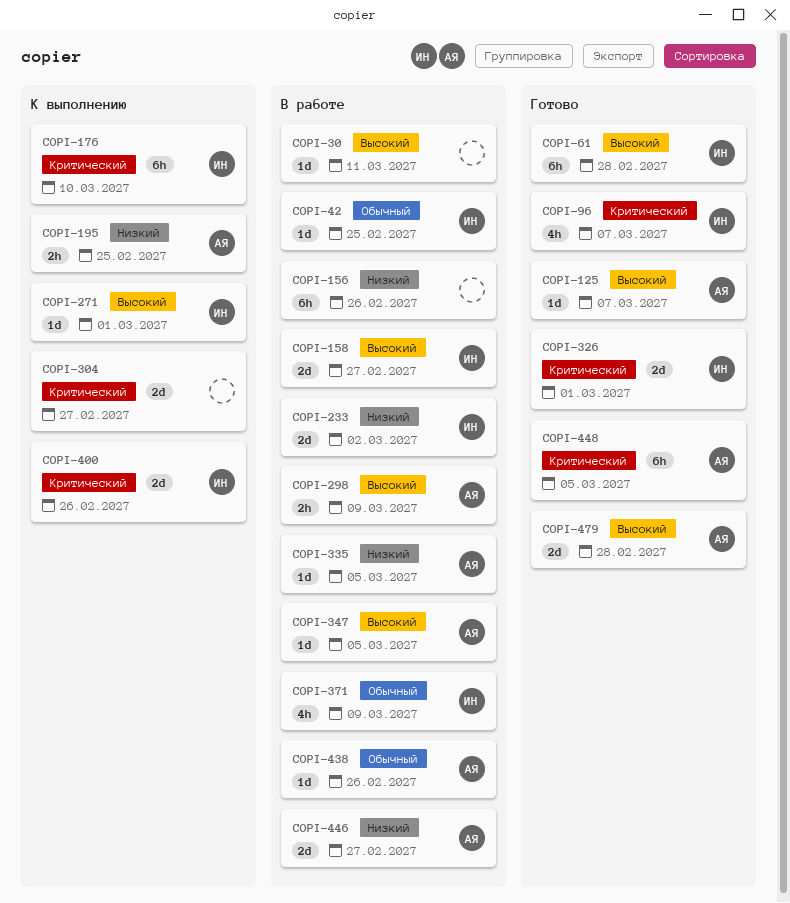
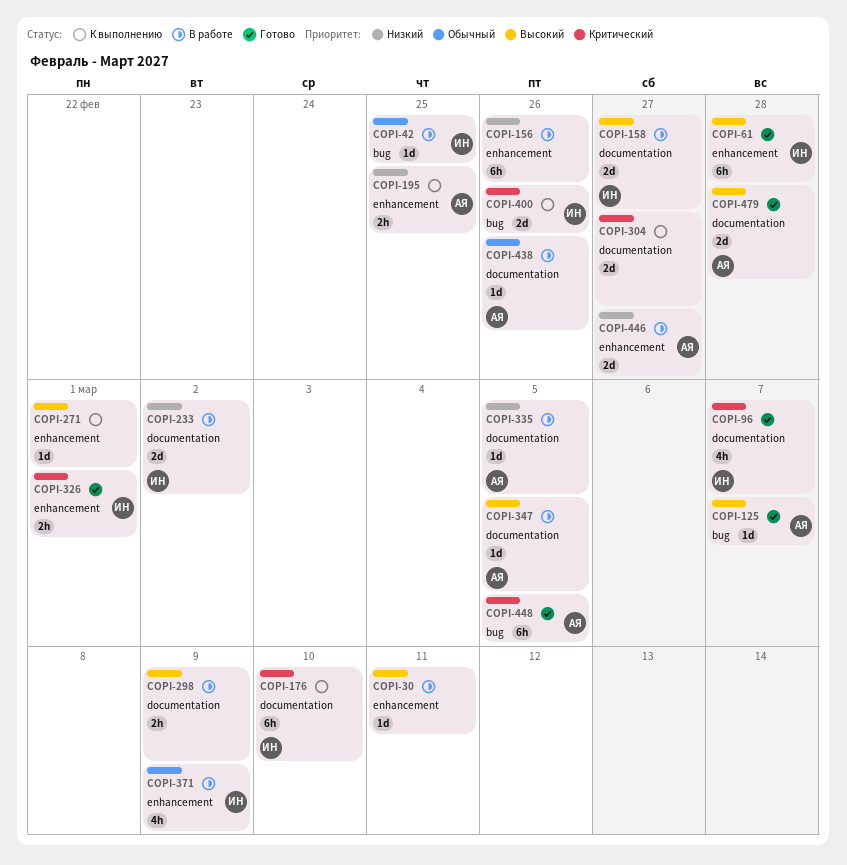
COPI-271, owner: ИН -> none
COPI-298, owner: АЯ -> none
COPI-326, estimate: 2d -> 2h

